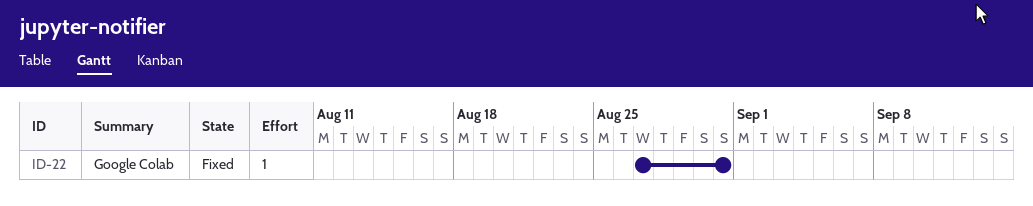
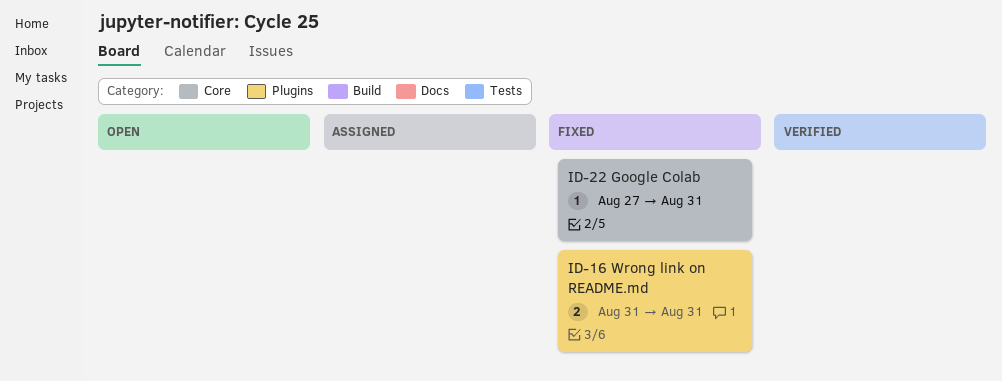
ID-16: none -> present

